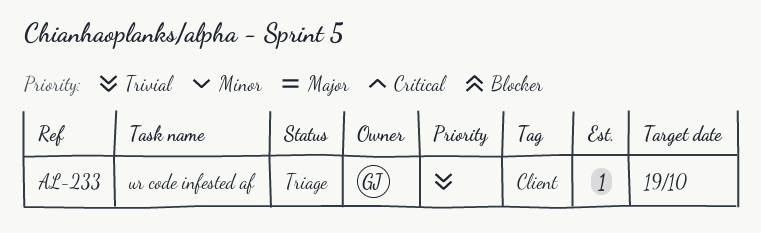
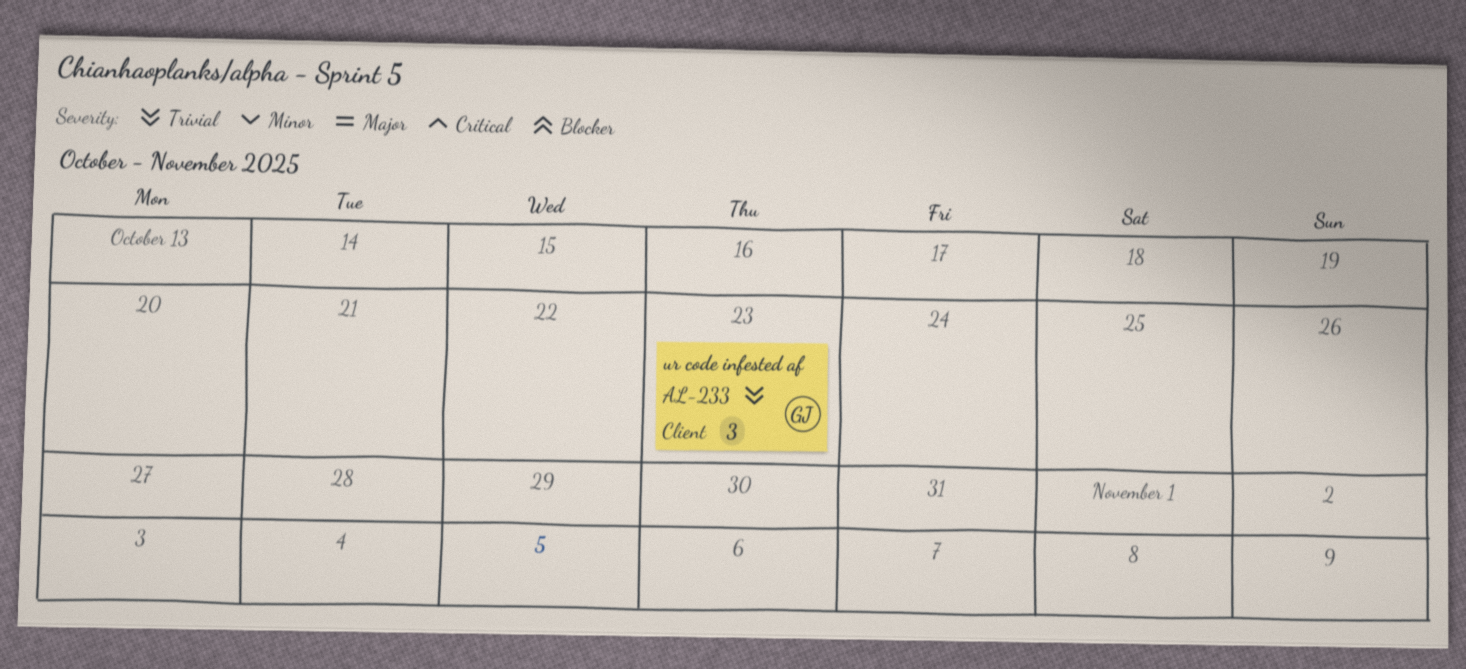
AL-233, estimate: 1 -> 3
AL-233, due: Oct 19 -> Oct 23

